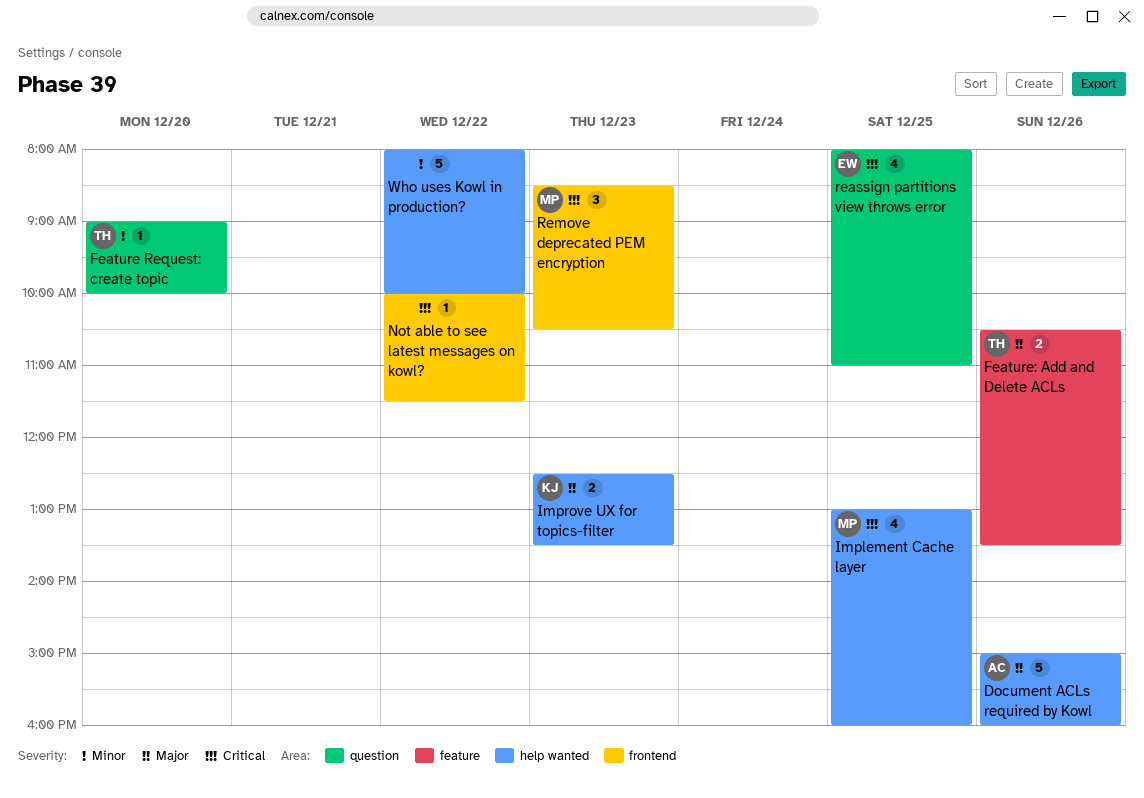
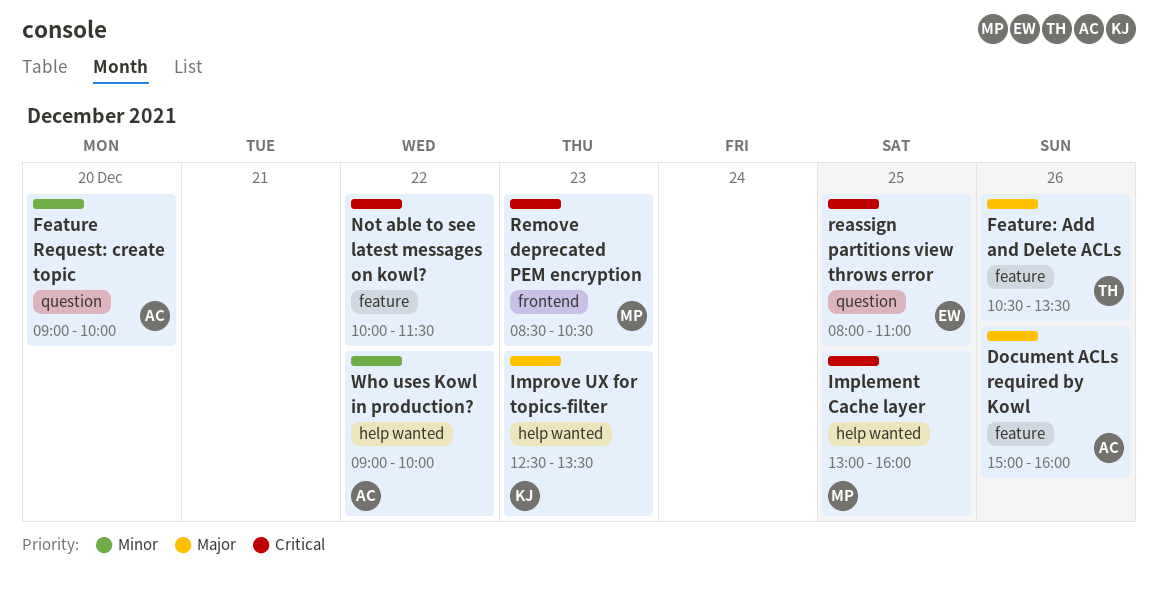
Document ACLs required by Kowl, label: help wanted -> feature
Feature Request: create topic, owner: TH -> AC
Not able to see latest messages on kowl?, label: frontend -> feature
Who uses Kowl in production?, owner: none -> AC
Who uses Kowl in production?, begins: 08:00 -> 09:00

